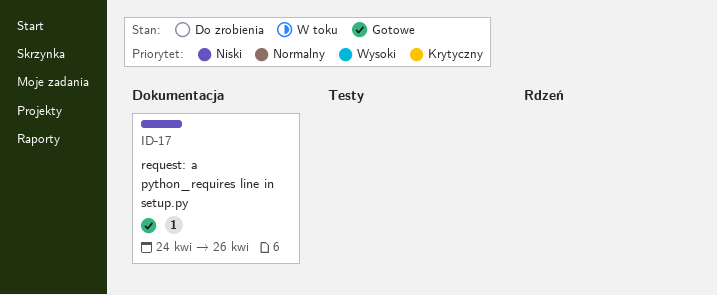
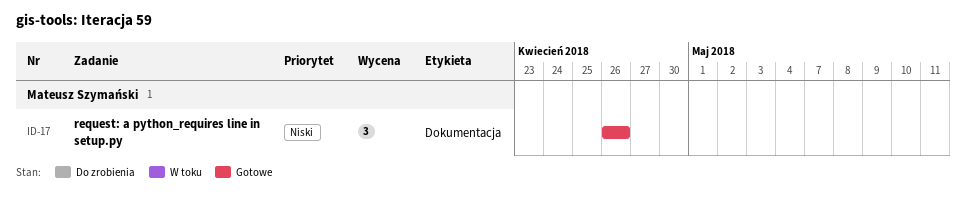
ID-17, estimate: 1 -> 3
ID-17, start: Apr 24 -> Apr 26

